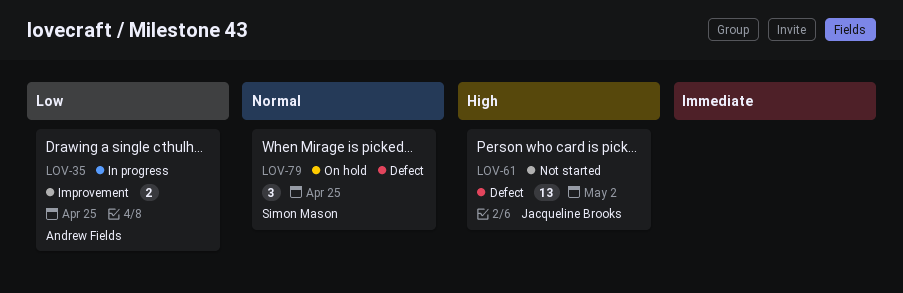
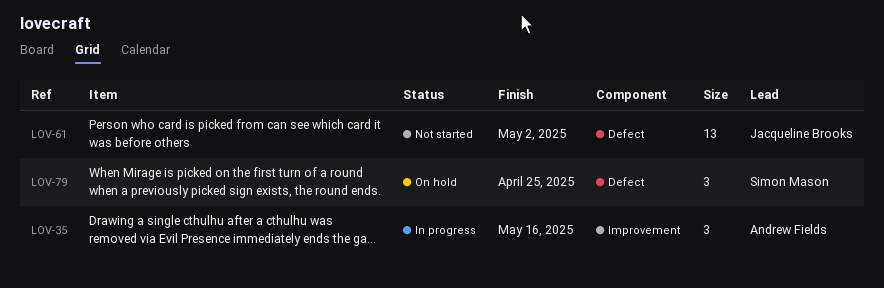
LOV-35, estimate: 2 -> 3
LOV-35, due: Apr 25 -> May 16

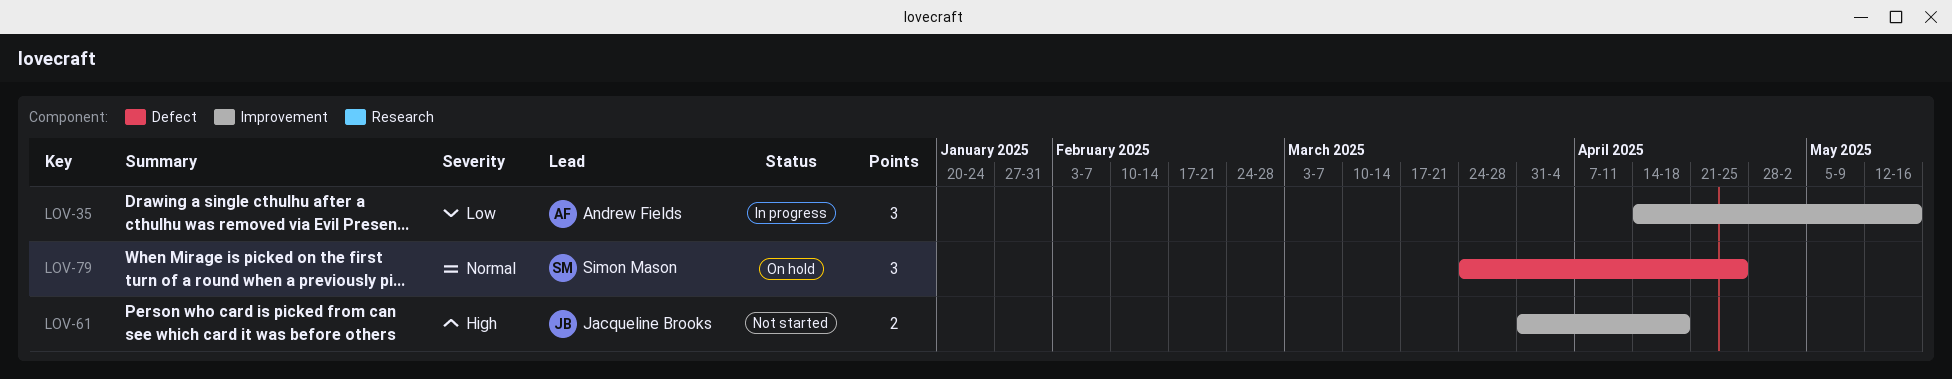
LOV-61, label: Defect -> Improvement
LOV-61, estimate: 13 -> 2
LOV-61, due: May 2 -> Apr 18

